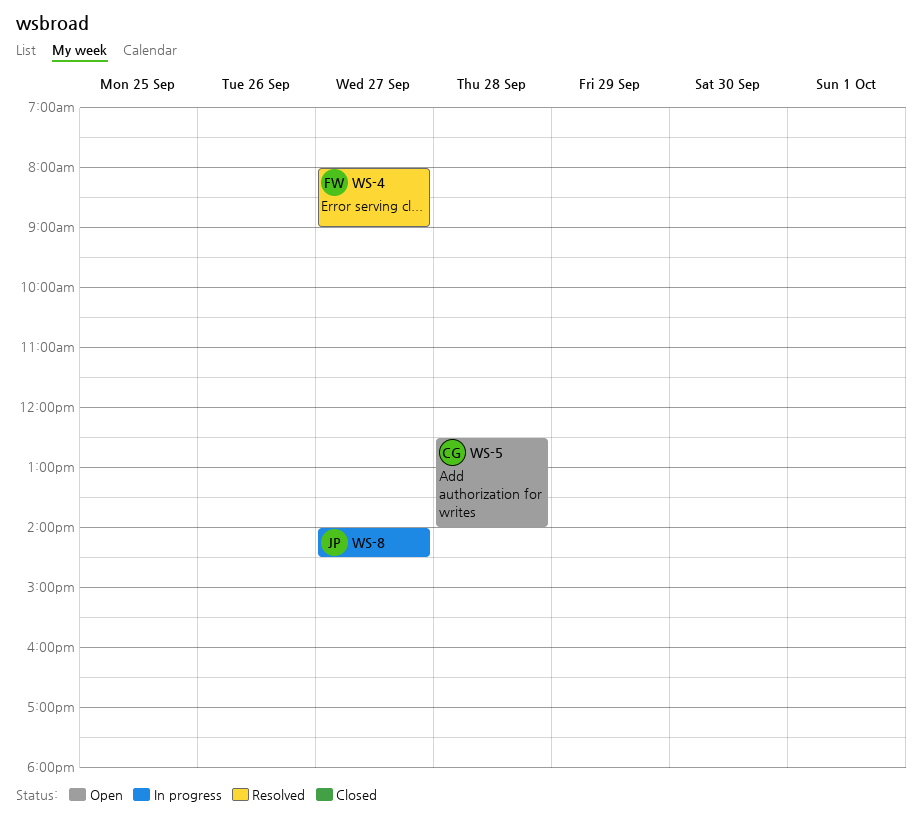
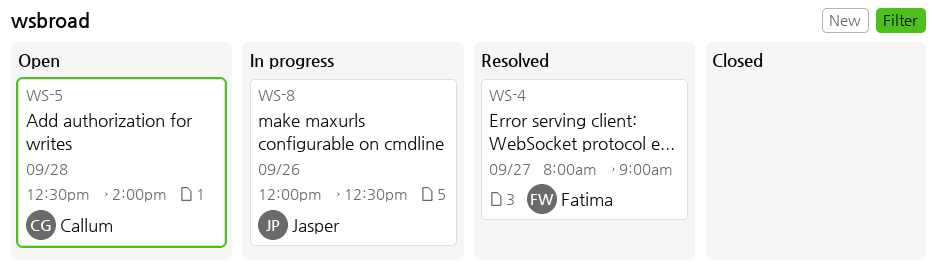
WS-8, day: Sep 27 -> Sep 26
WS-8, begins: 14:00 -> 12:00
WS-8, ends: 14:30 -> 12:30

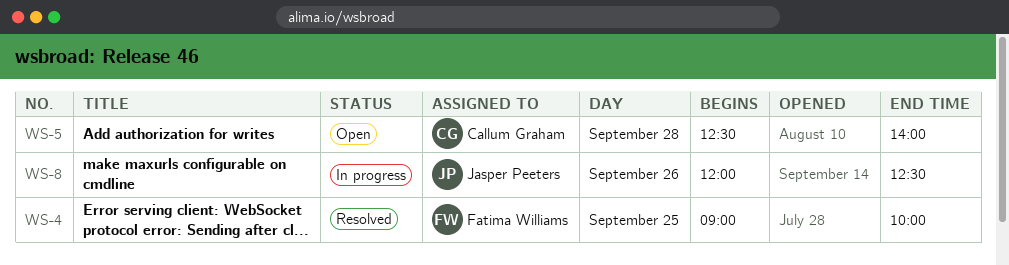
WS-4, day: Sep 27 -> Sep 25
WS-4, begins: 08:00 -> 09:00
WS-4, ends: 09:00 -> 10:00

